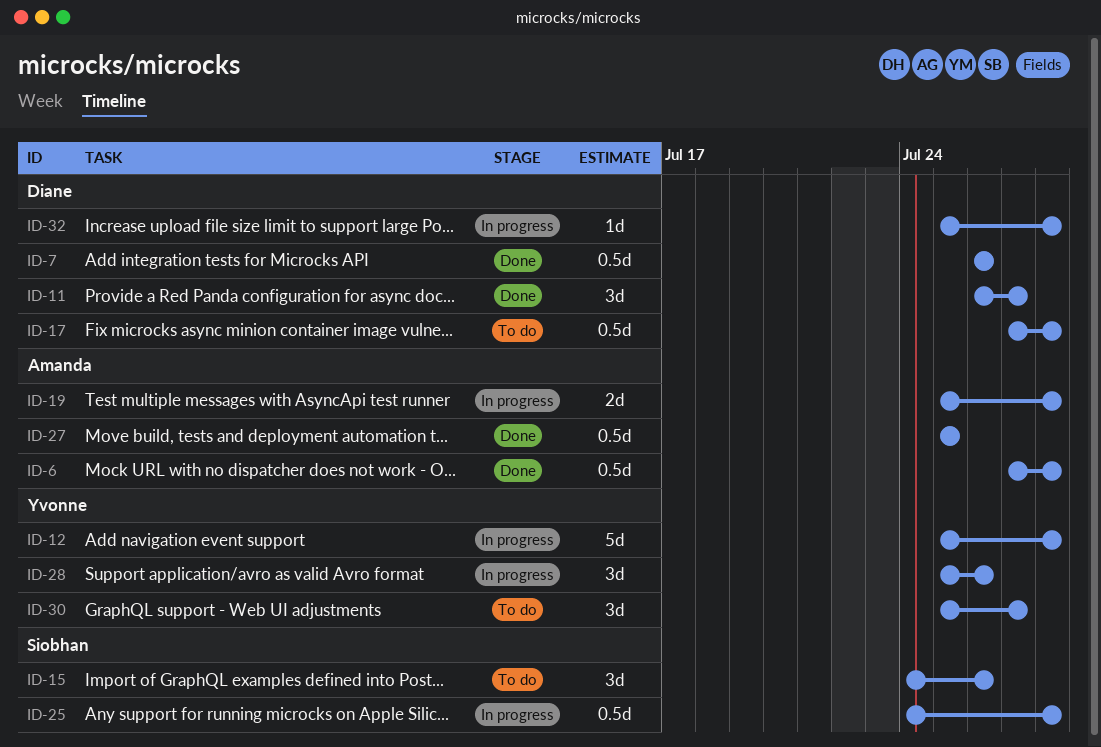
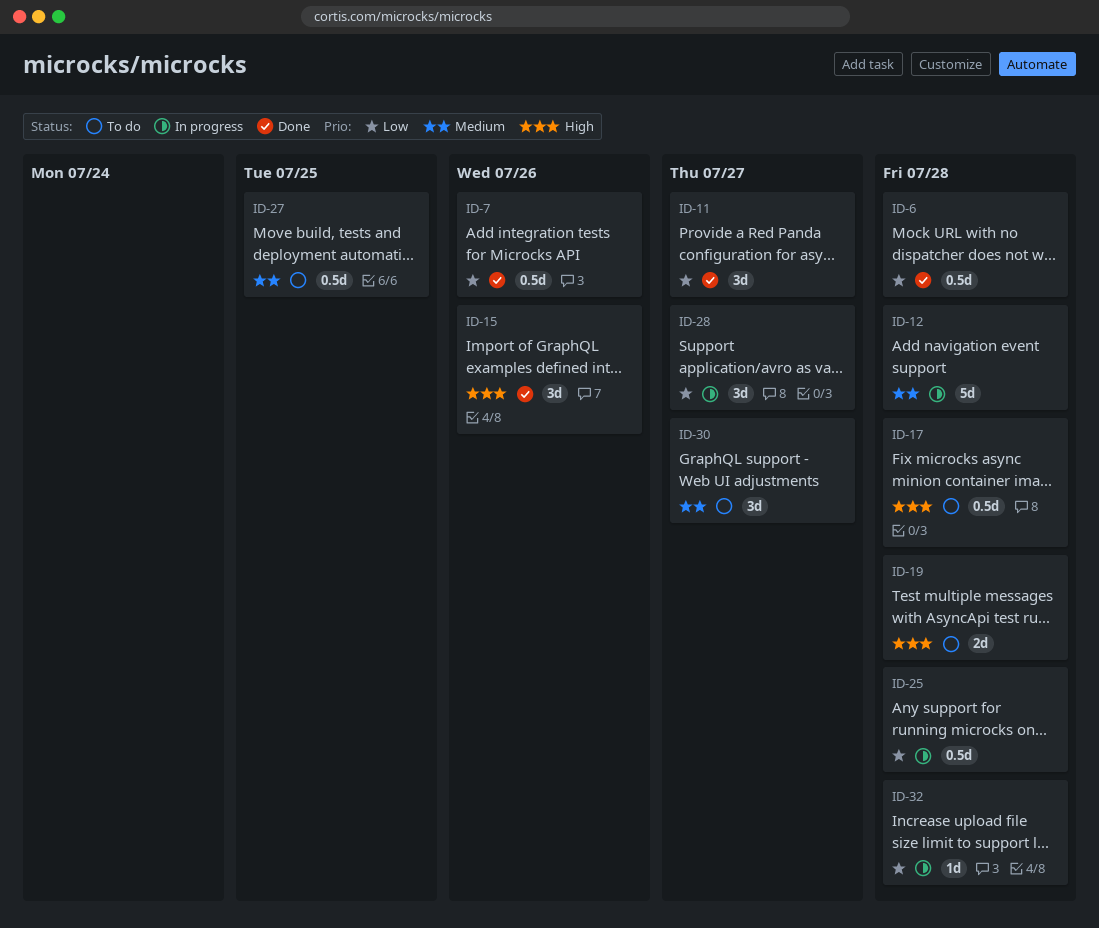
ID-15, status: To do -> Done
ID-19, status: In progress -> To do
ID-27, status: Done -> To do
ID-28, due: Jul 26 -> Jul 27

